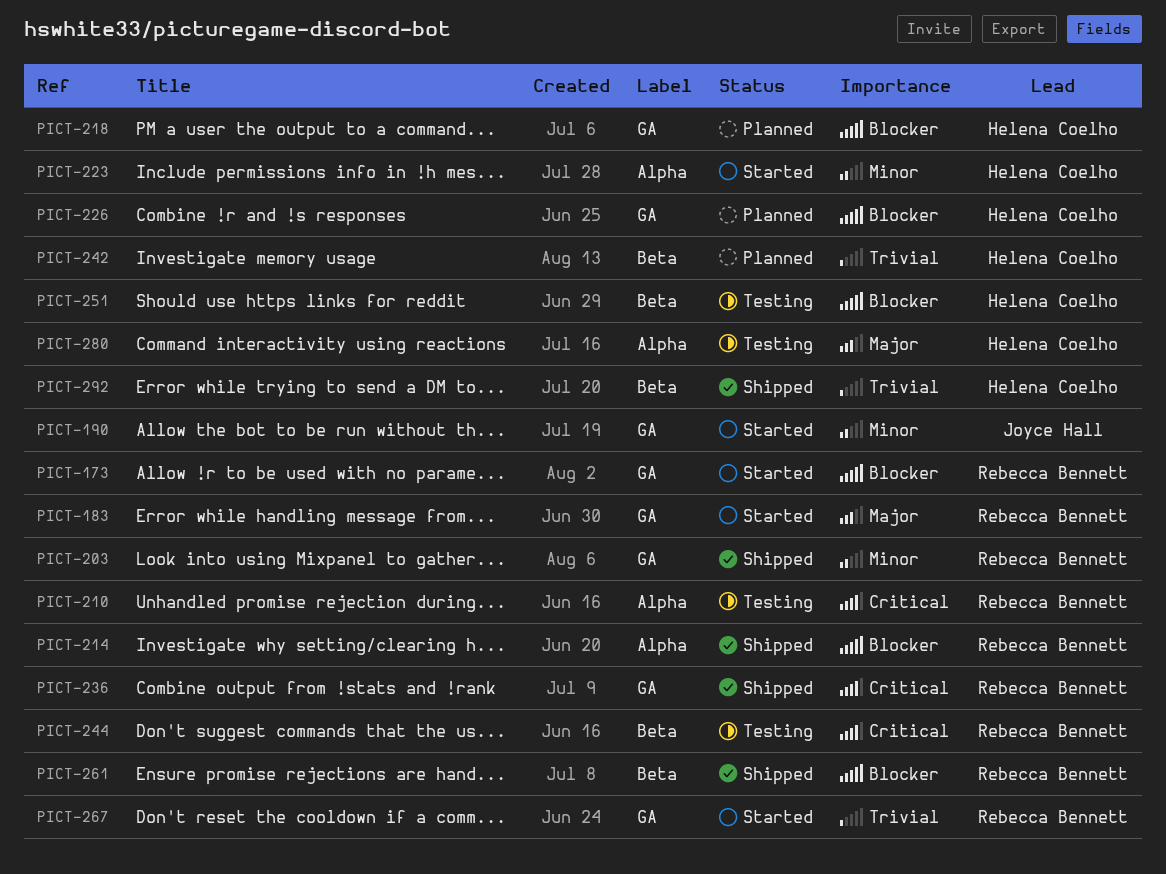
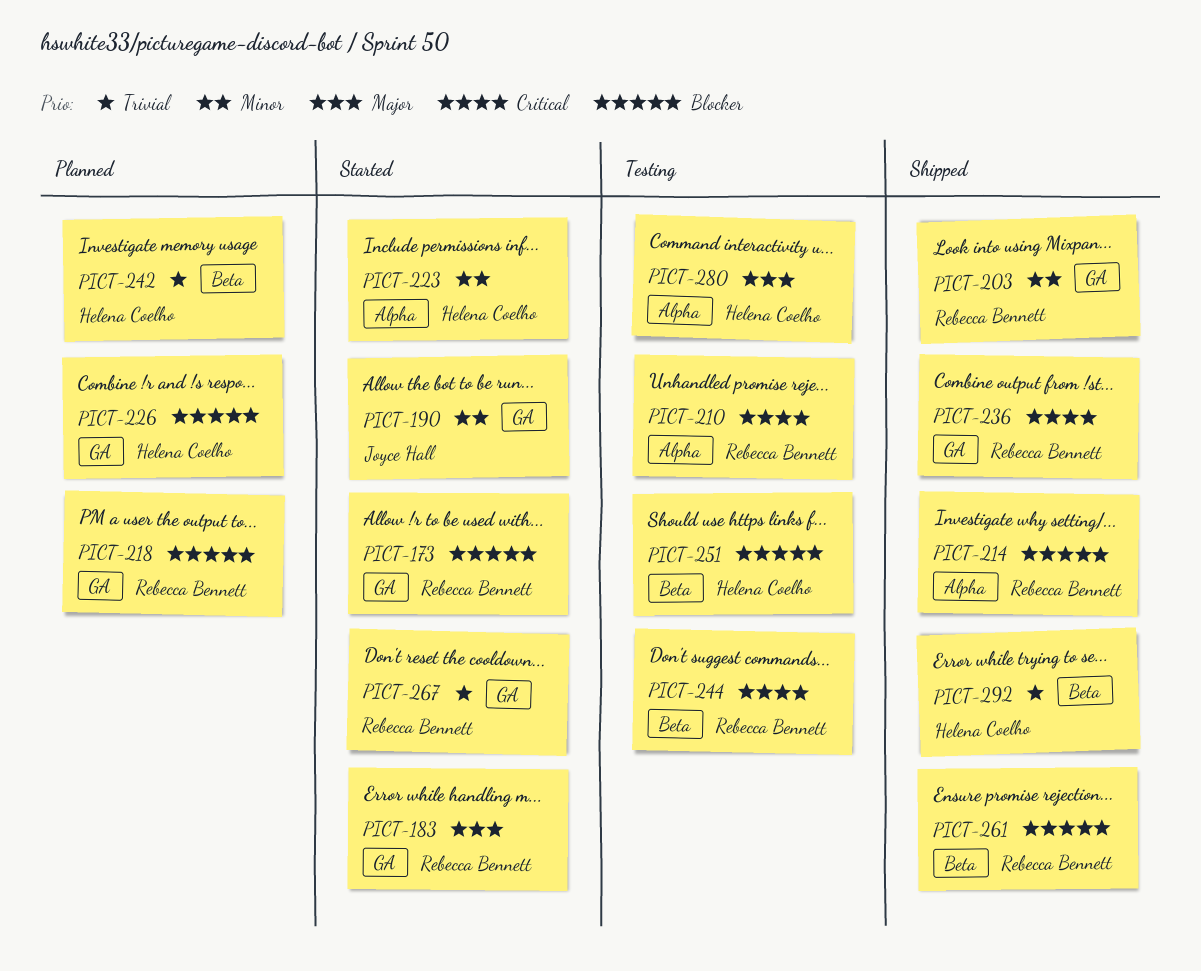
PICT-218, owner: Helena Coelho -> Rebecca Bennett

